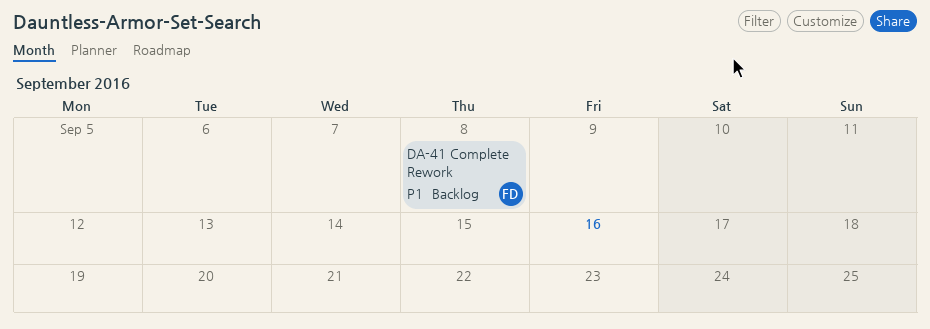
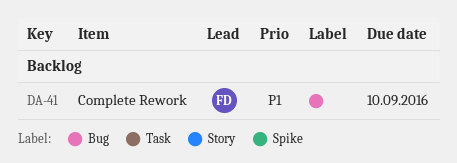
DA-41, due: Sep 8 -> Sep 10

